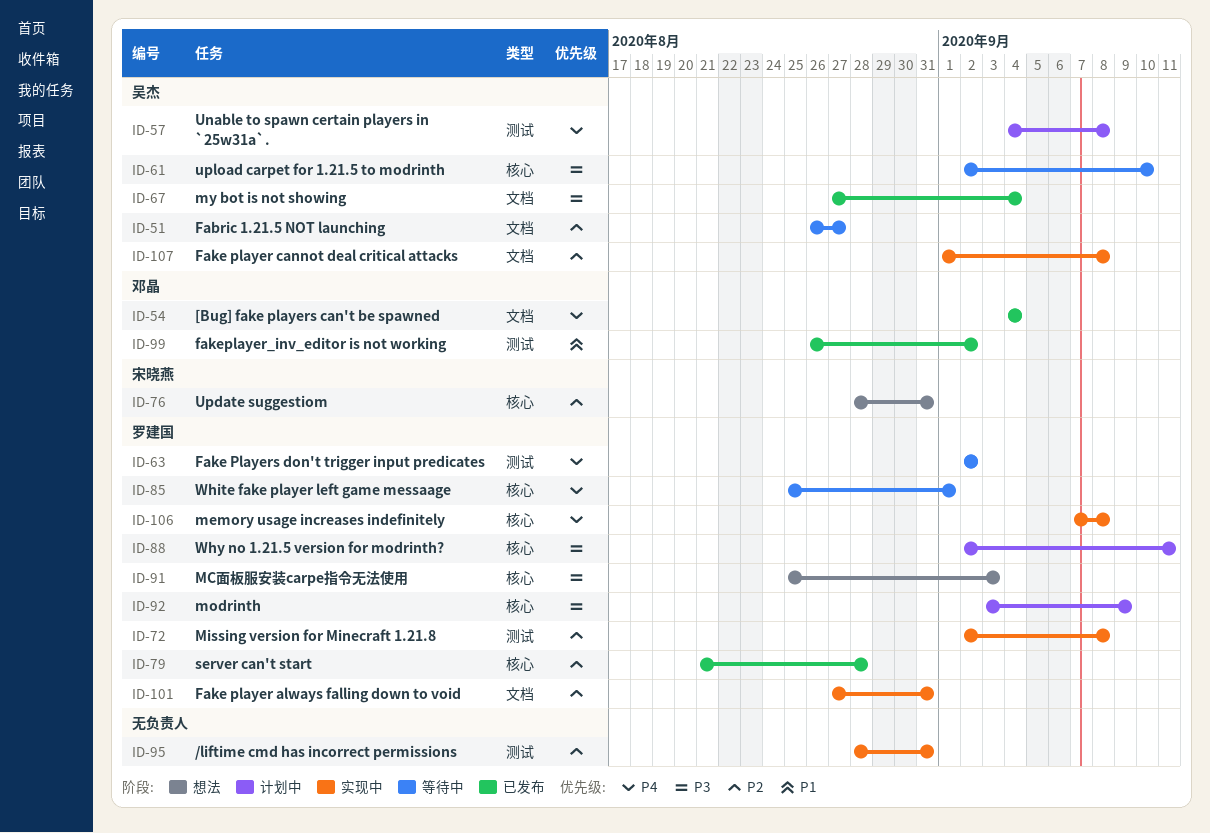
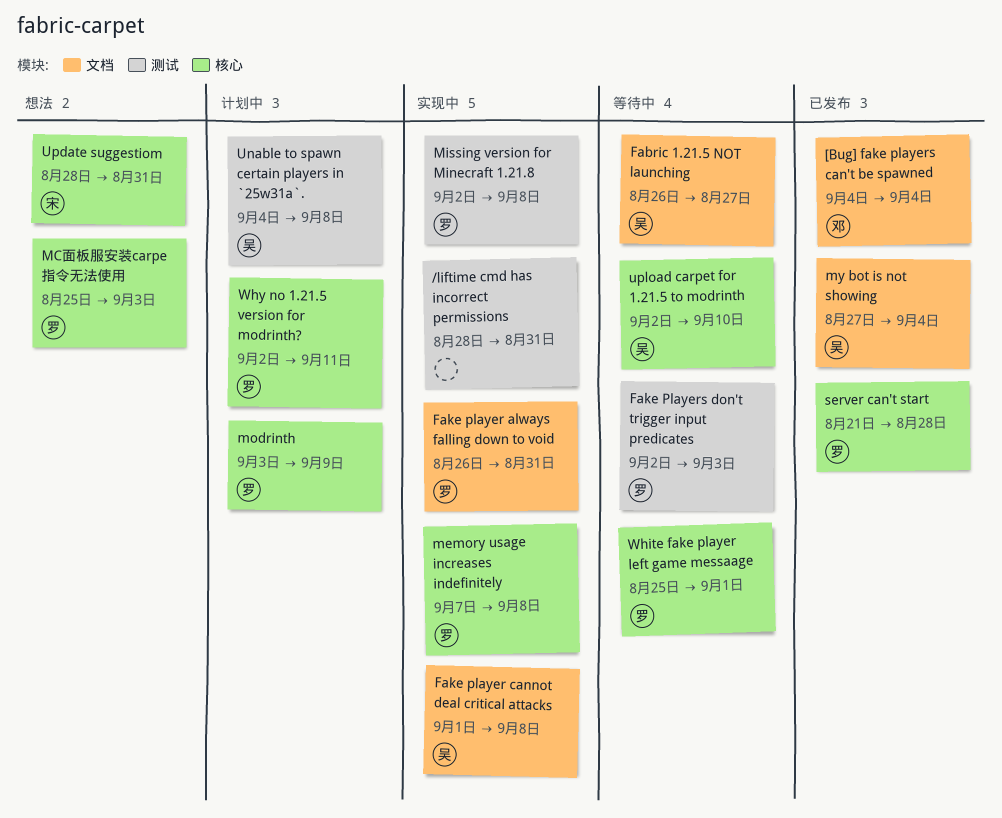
Fake player always falling down to void, start: Aug 27 -> Aug 26
Fake Players don't trigger input predicates, due: Sep 2 -> Sep 3
fakeplayer_inv_editor is not working: present -> none

